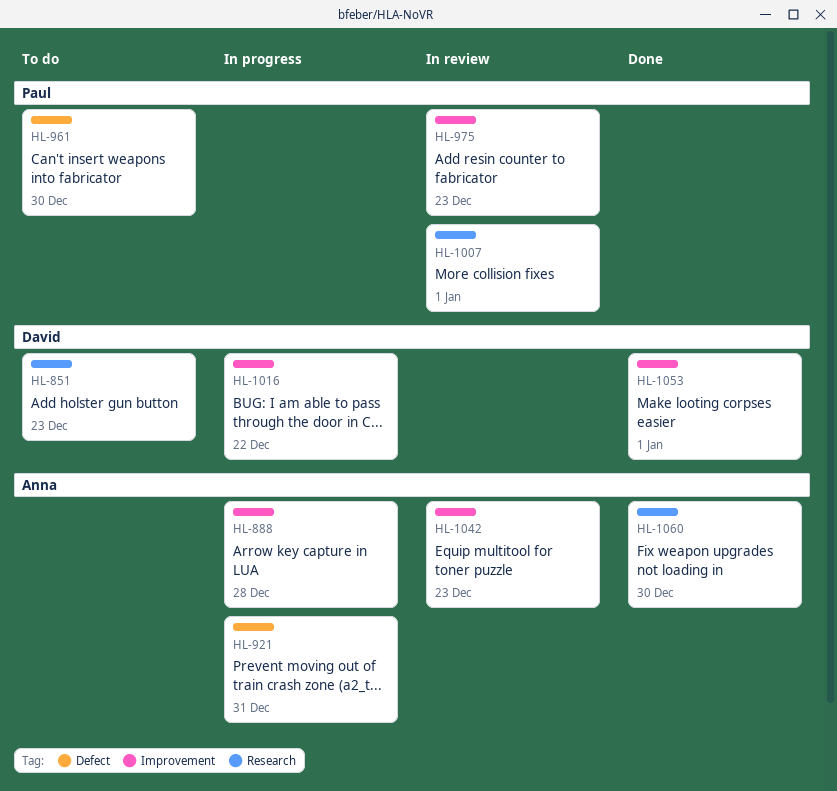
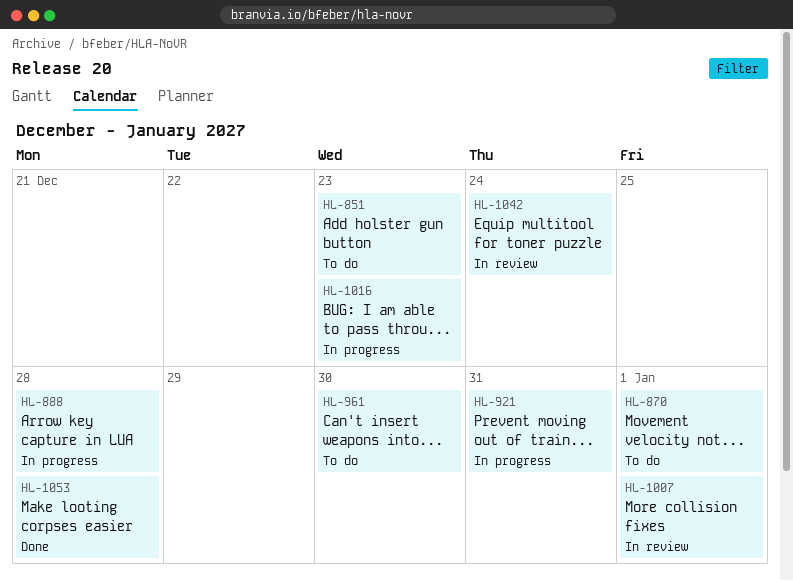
HL-870: none -> present
HL-975: present -> none
HL-1016, due: Dec 22 -> Dec 23
HL-1042, due: Dec 23 -> Dec 24
HL-1053, due: Jan 1 -> Dec 28
HL-1060: present -> none

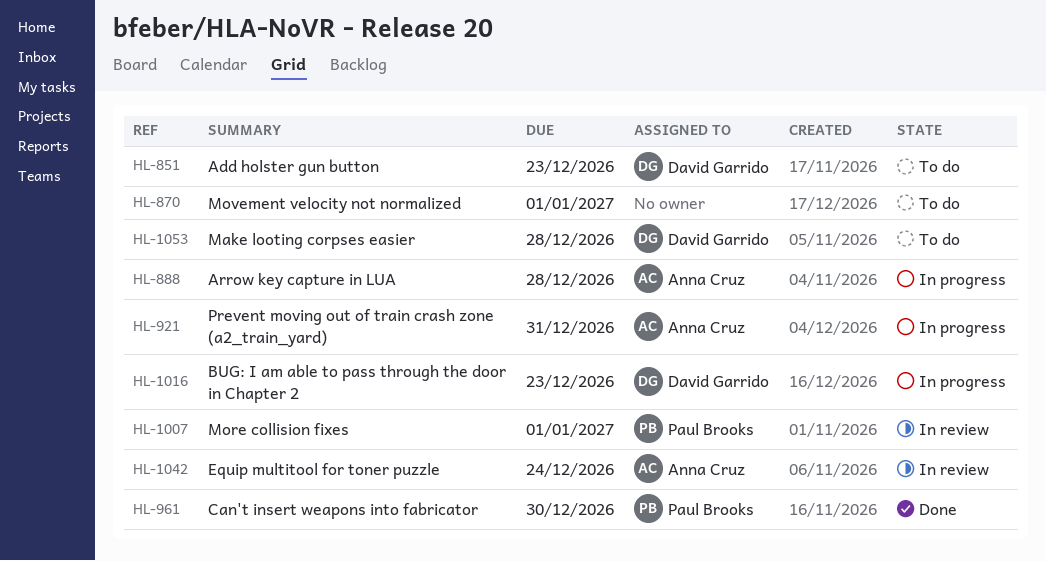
HL-961, status: To do -> Done
HL-1053, status: Done -> To do

